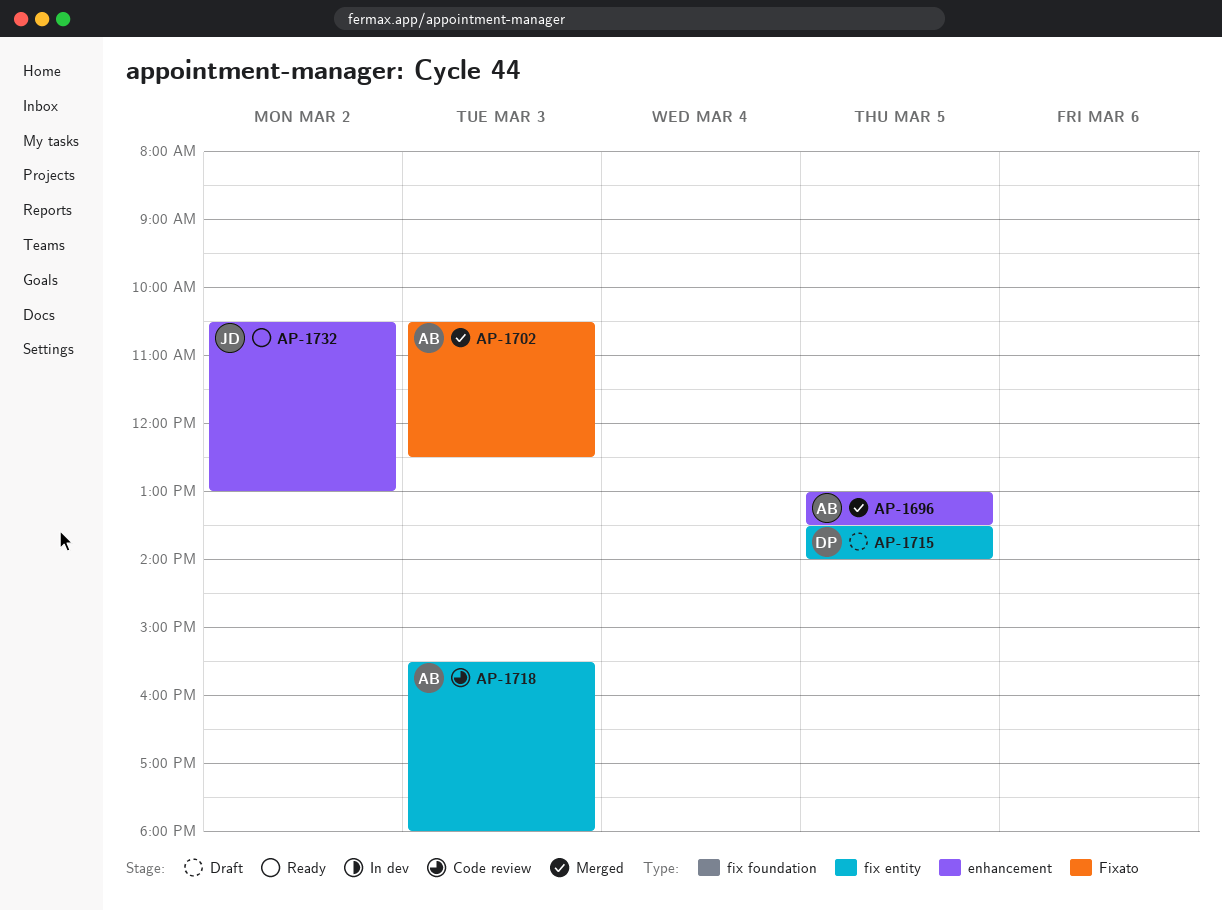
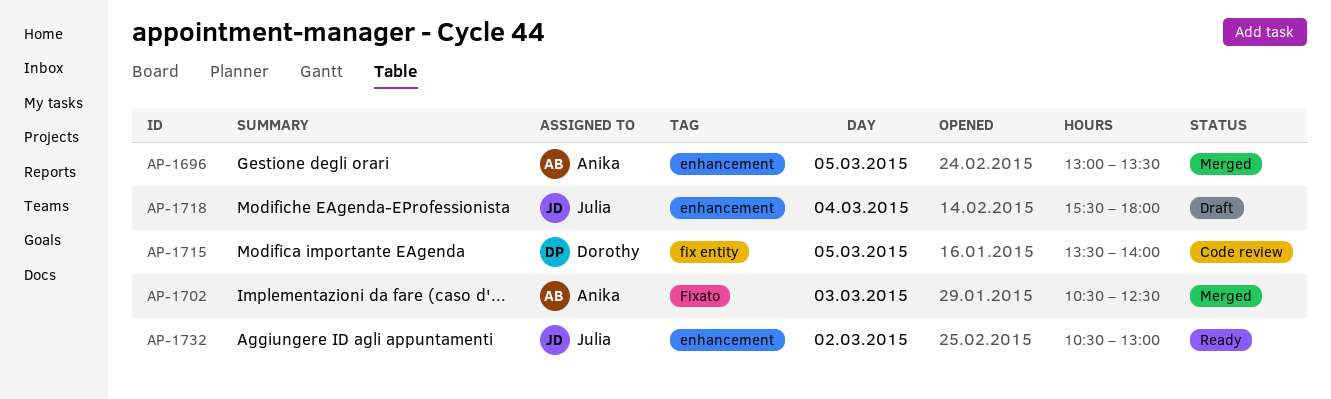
AP-1715, status: Draft -> Code review
AP-1718, status: Code review -> Draft
AP-1718, owner: Anika -> Julia
AP-1718, label: fix entity -> enhancement
AP-1718, day: Mar 3 -> Mar 4

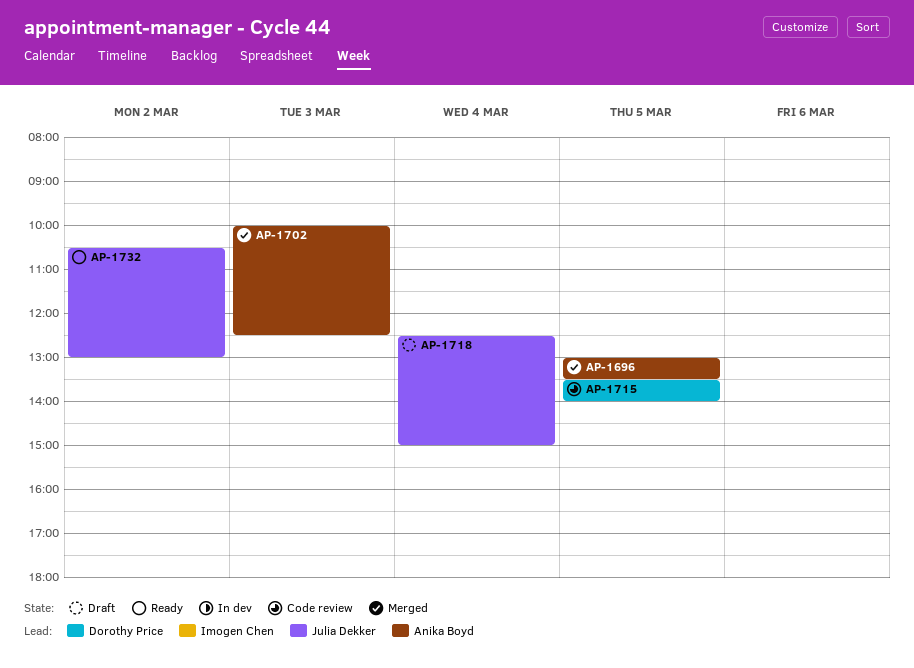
AP-1702, begins: 10:30 -> 10:00
AP-1718, begins: 15:30 -> 12:30
AP-1718, ends: 18:00 -> 15:00

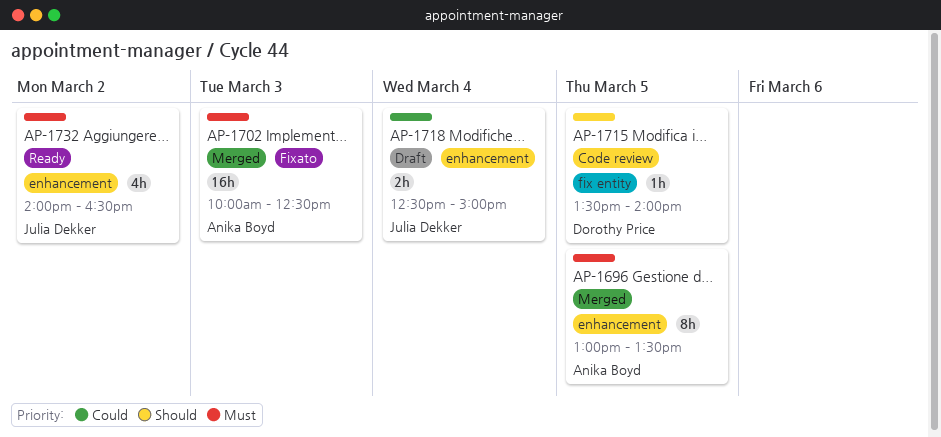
AP-1732, begins: 10:30 -> 14:00
AP-1732, ends: 13:00 -> 16:30

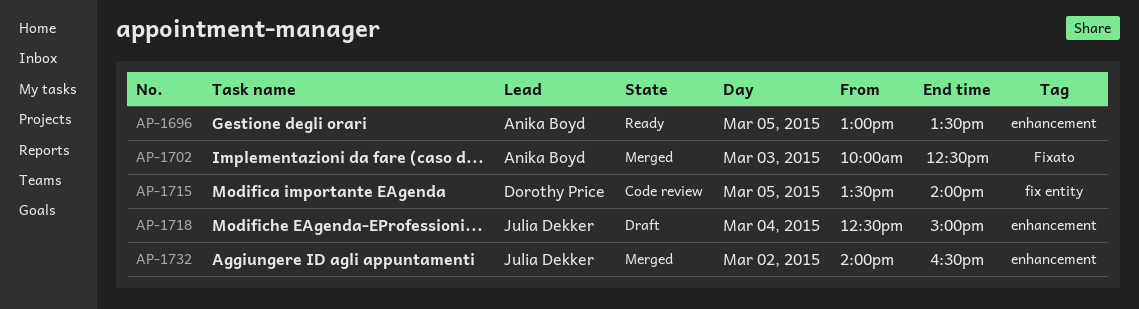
AP-1696, status: Merged -> Ready
AP-1732, status: Ready -> Merged

